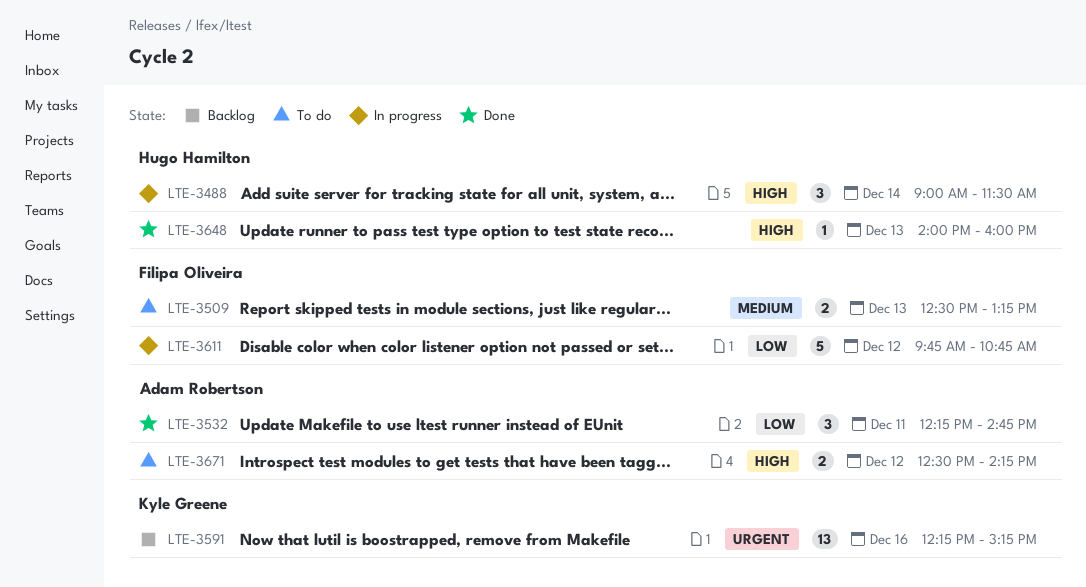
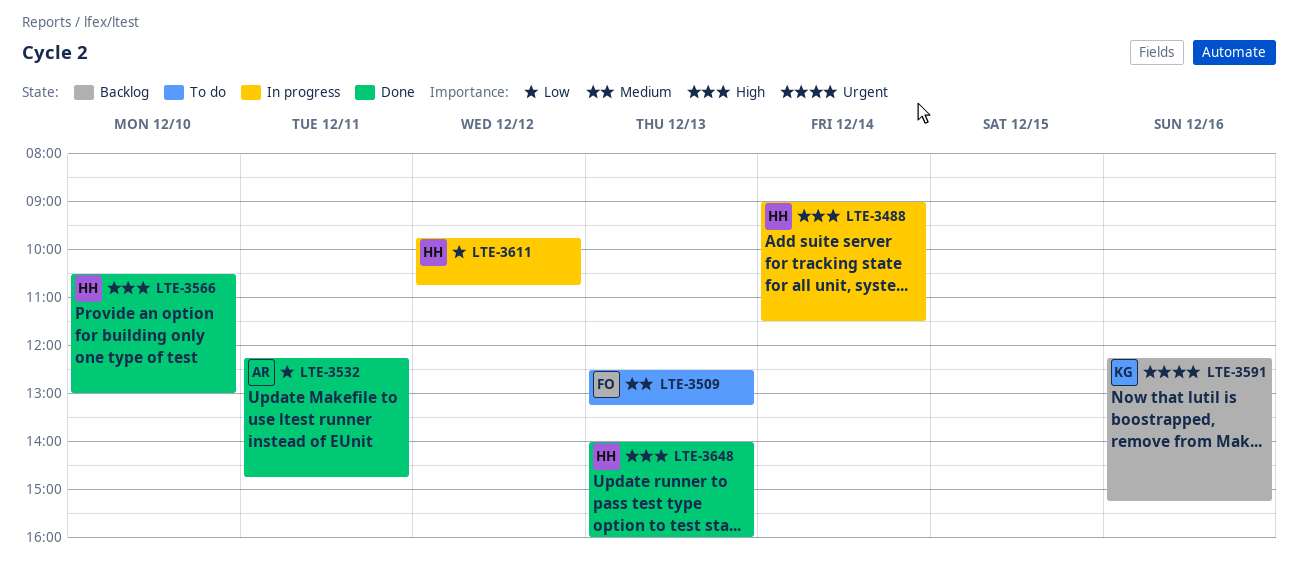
LTE-3566: none -> present
LTE-3611, owner: Filipa Oliveira -> Hugo Hamilton
LTE-3671: present -> none

